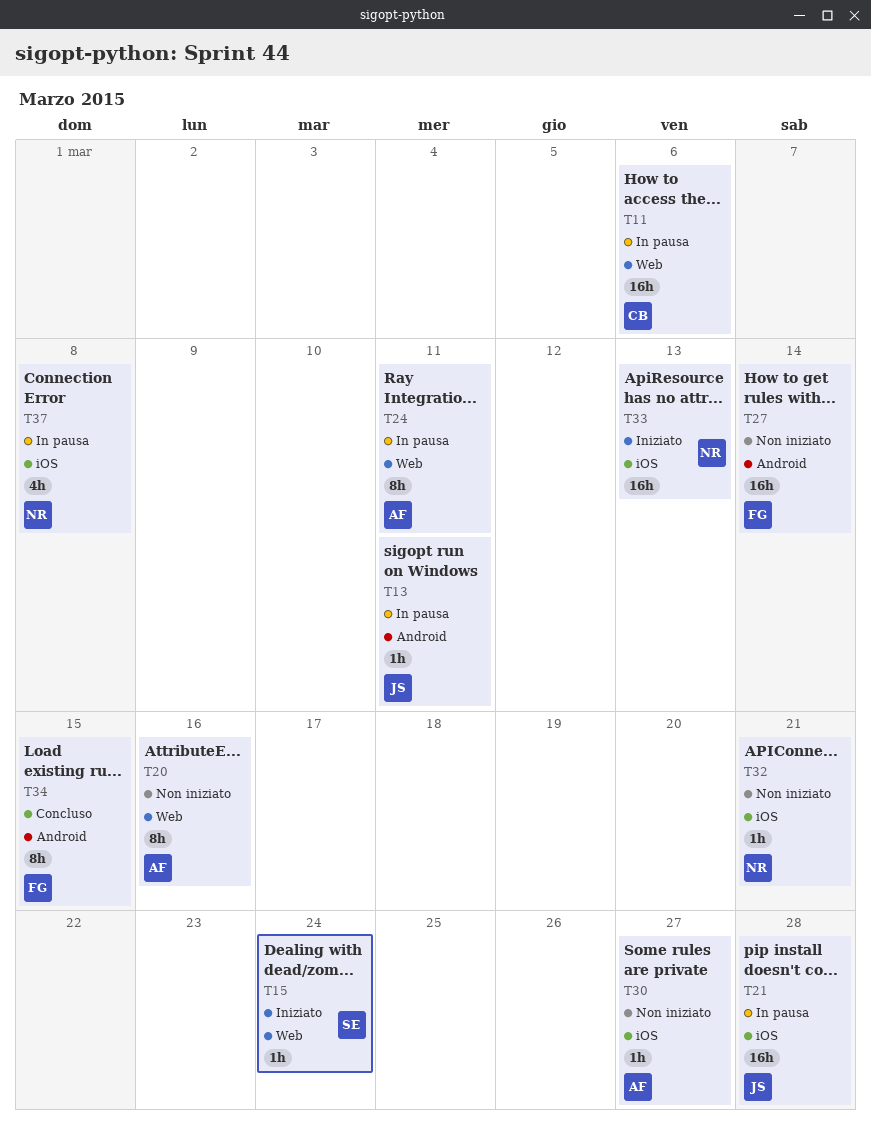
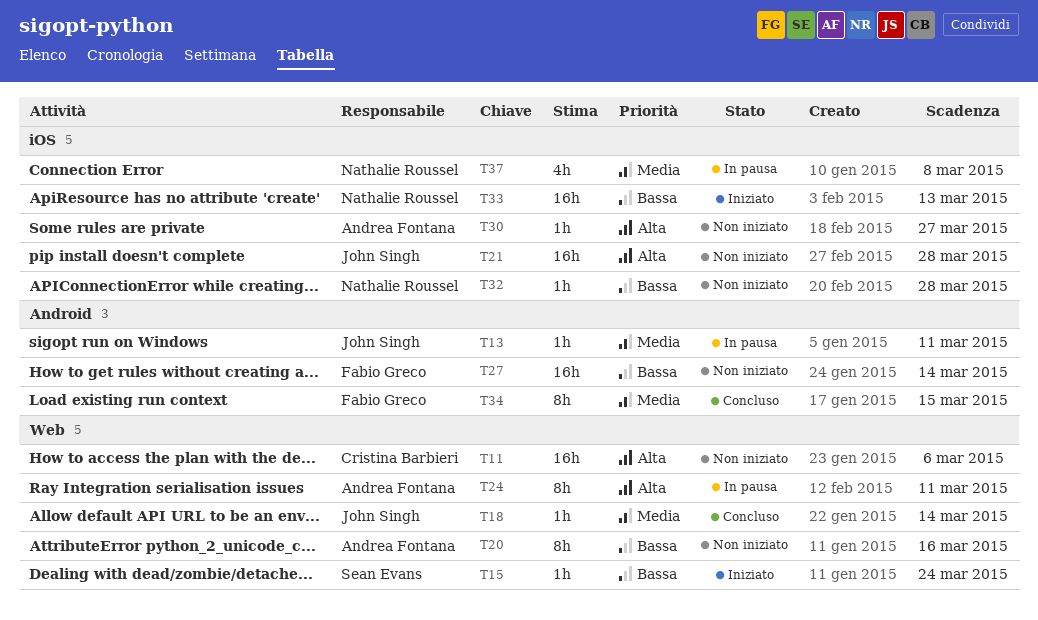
T11, status: In pausa -> Non iniziato
T18: none -> present
T21, status: In pausa -> Non iniziato
T32, due: Mar 21 -> Mar 28

